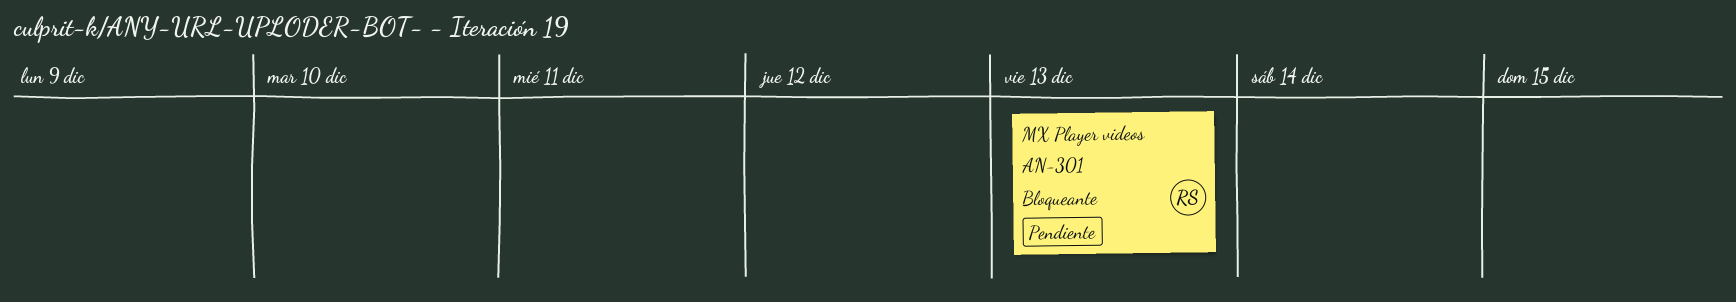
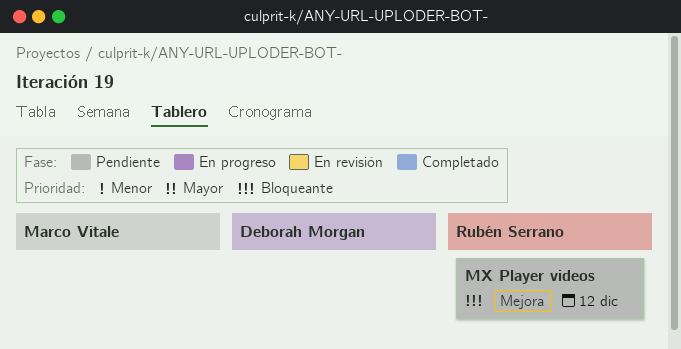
MX Player videos, due: Dec 13 -> Dec 12

